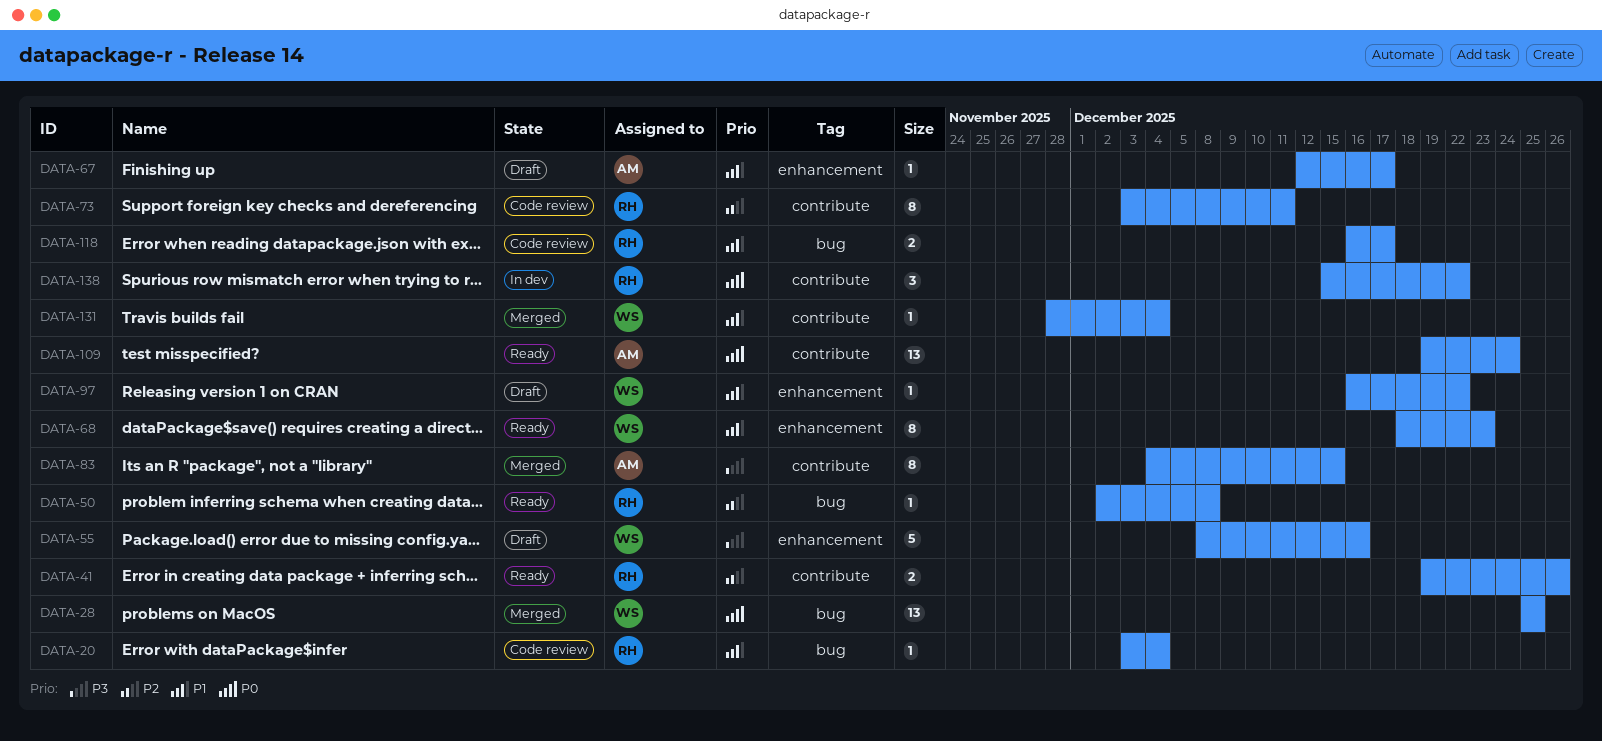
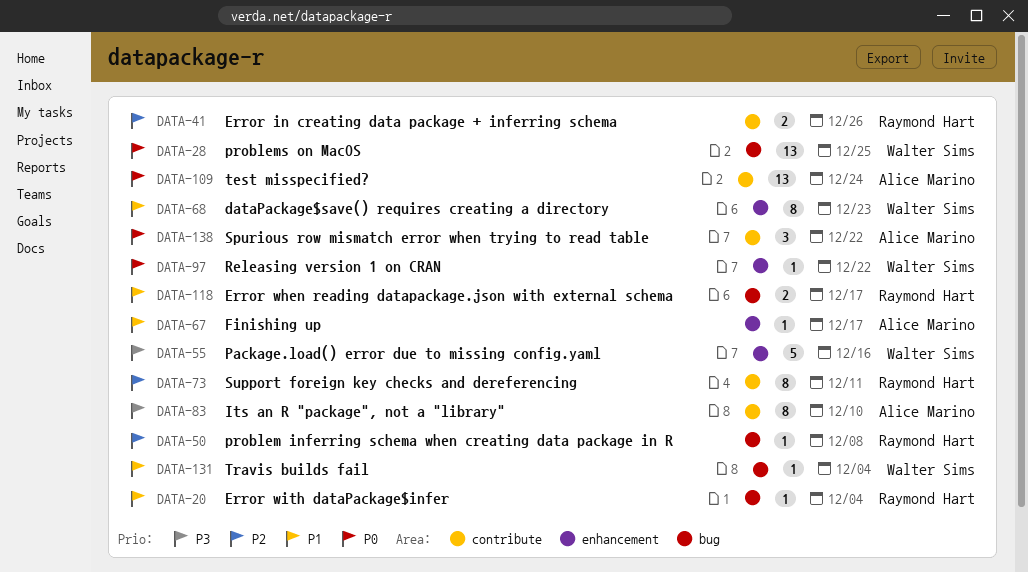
DATA-83, due: Dec 15 -> Dec 10
DATA-97, priority: P1 -> P0
DATA-131, label: contribute -> bug
DATA-138, owner: Raymond Hart -> Alice Marino

